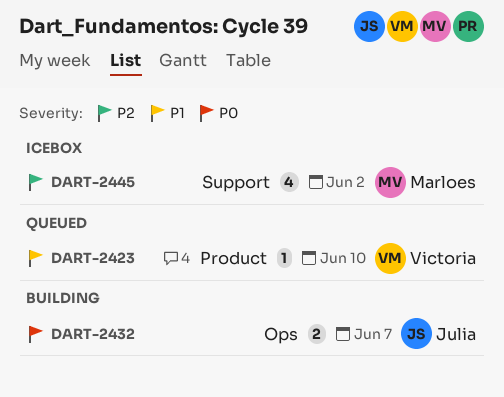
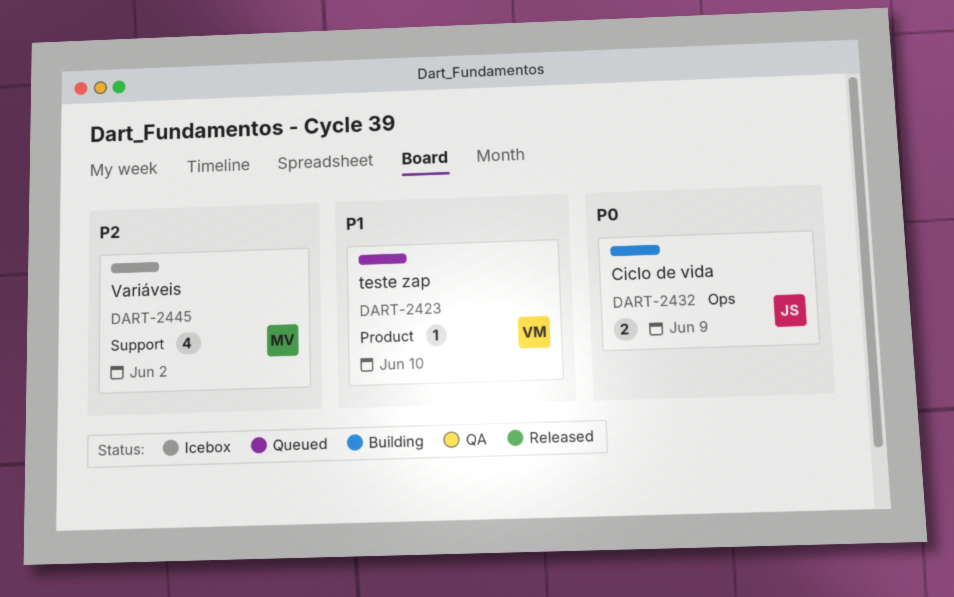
DART-2432, due: Jun 7 -> Jun 9

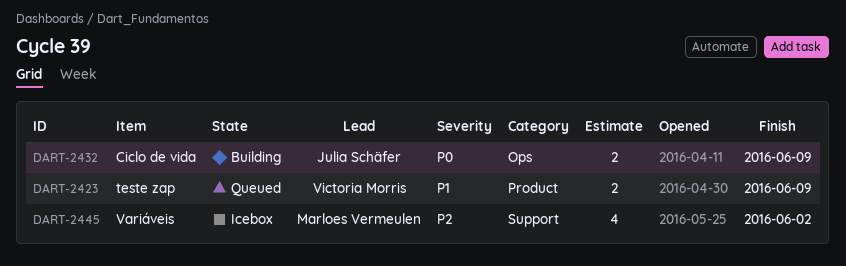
DART-2423, estimate: 1 -> 2
DART-2423, due: Jun 10 -> Jun 9

